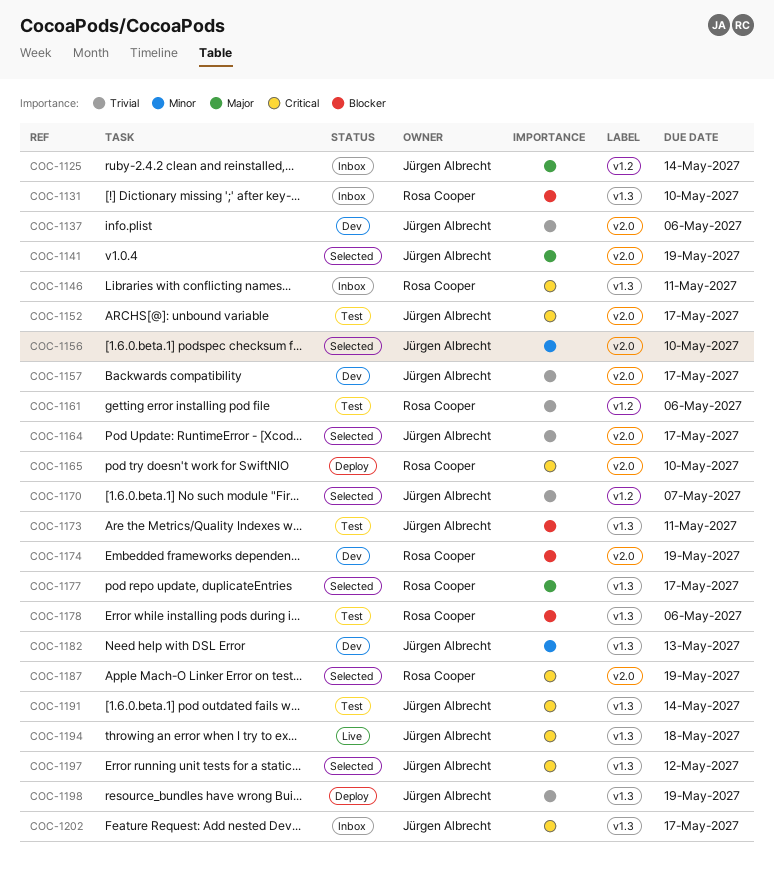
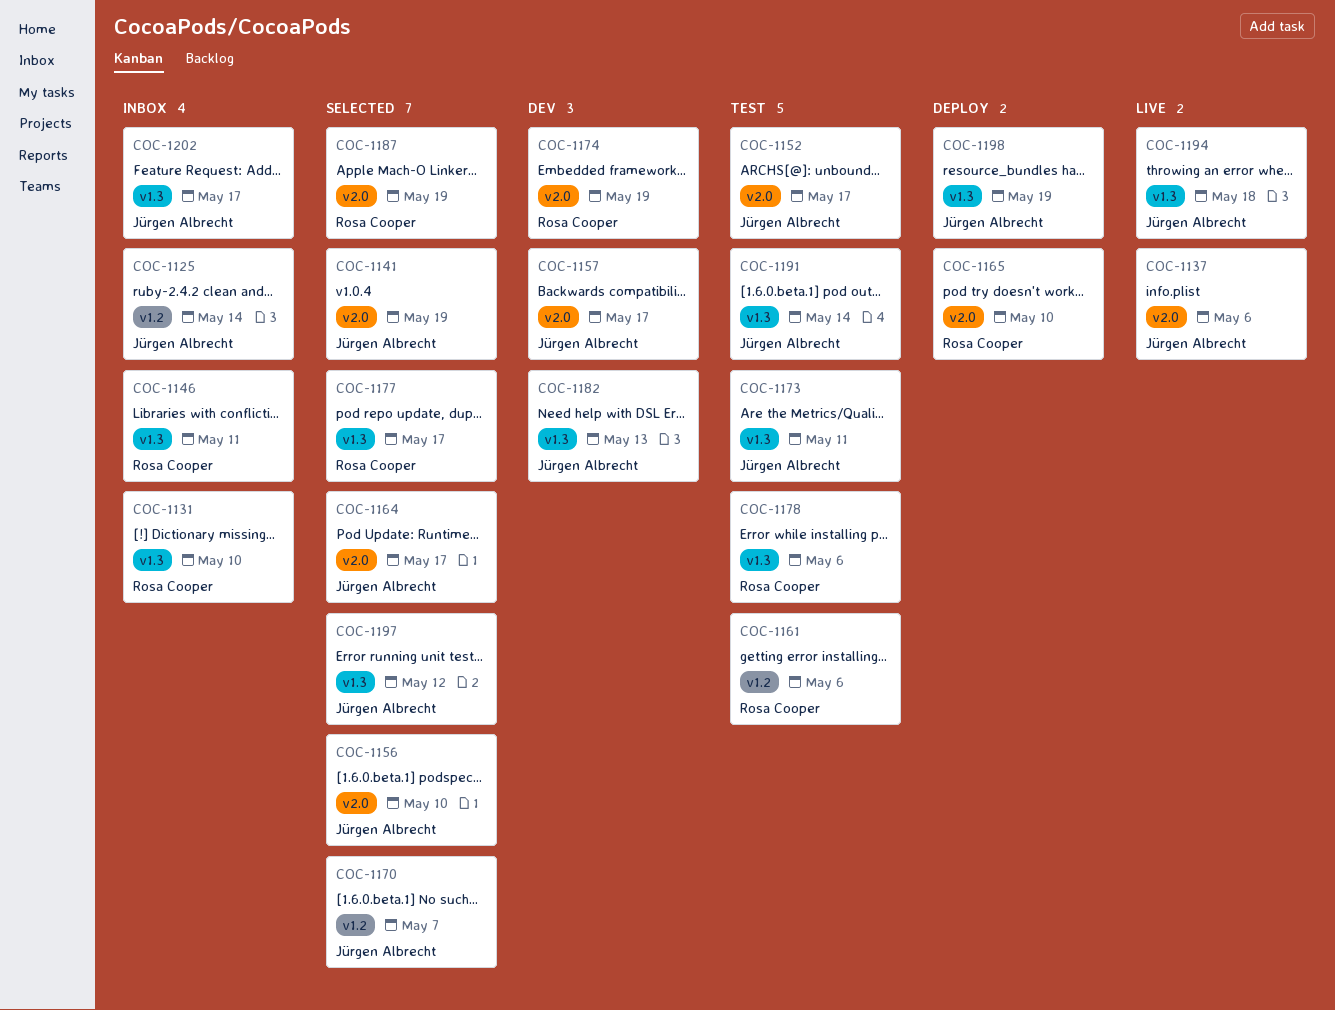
COC-1137, status: Dev -> Live

